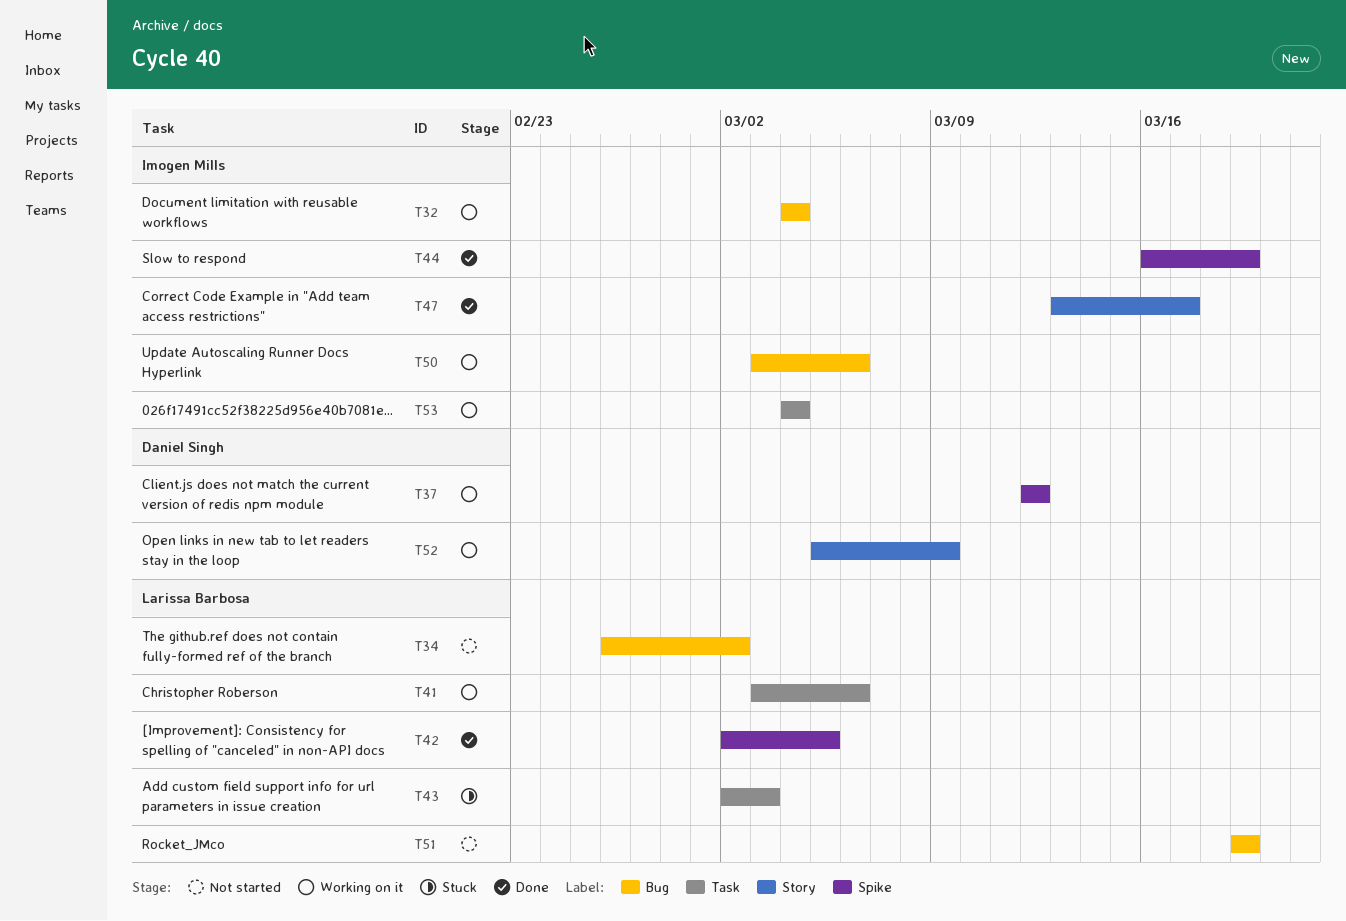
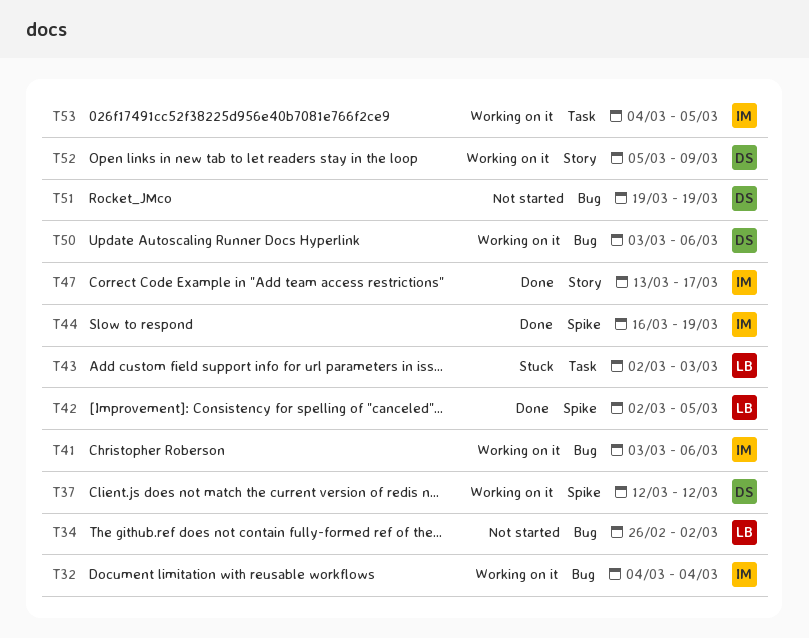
T41, owner: Larissa Barbosa -> Imogen Mills
T41, label: Task -> Bug
T50, owner: Imogen Mills -> Daniel Singh
T51, owner: Larissa Barbosa -> Daniel Singh
T53, due: Mar 4 -> Mar 5

